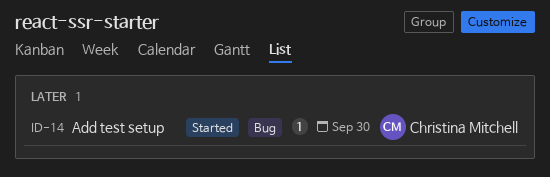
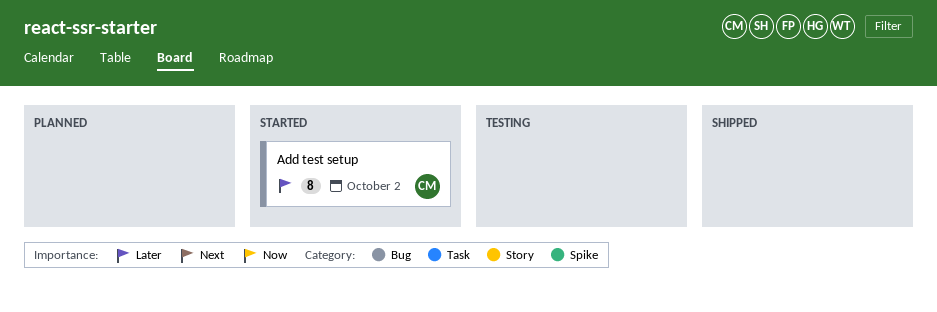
Add test setup, estimate: 1 -> 8
Add test setup, due: Sep 30 -> Oct 2

